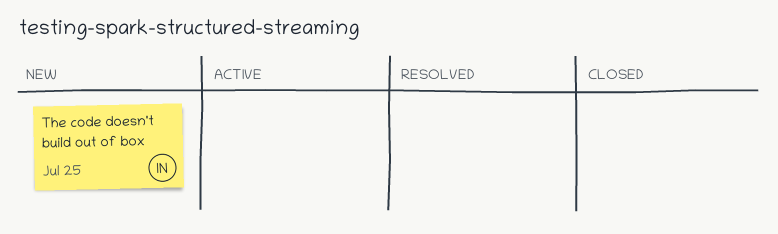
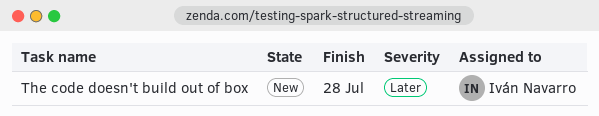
The code doesn't build out of box, due: Jul 25 -> Jul 28

